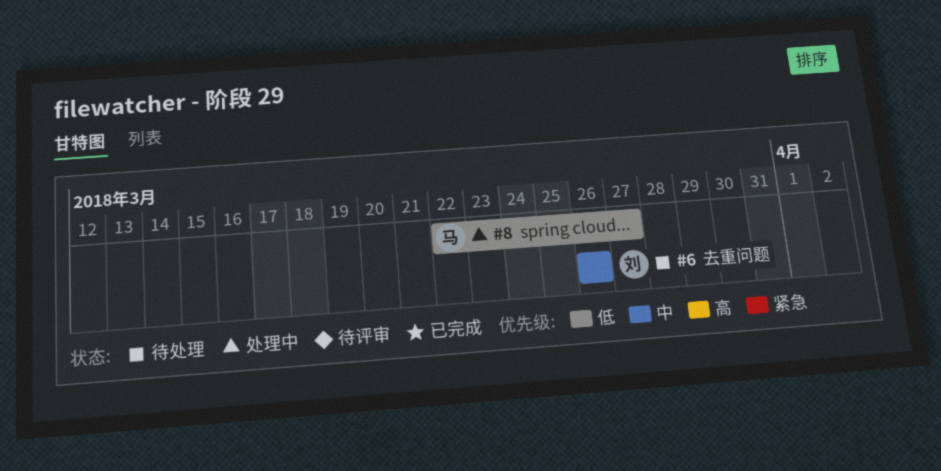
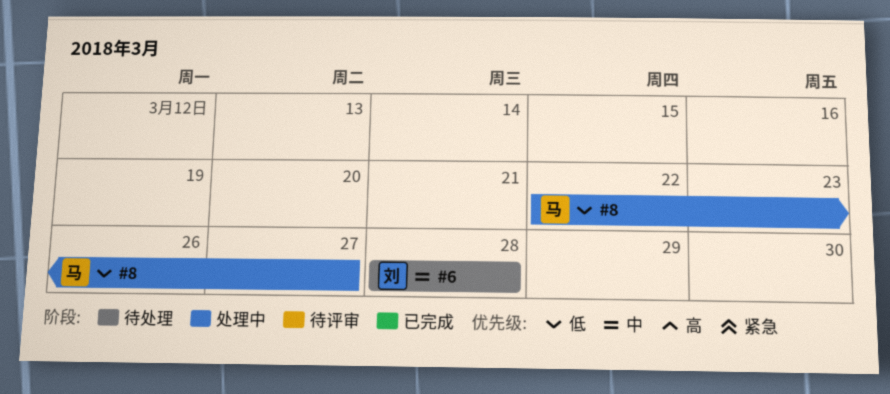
#6, start: Mar 26 -> Mar 28
#6, due: Mar 26 -> Mar 28

